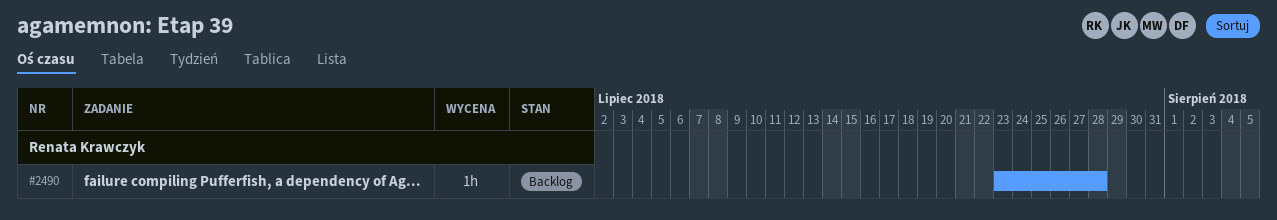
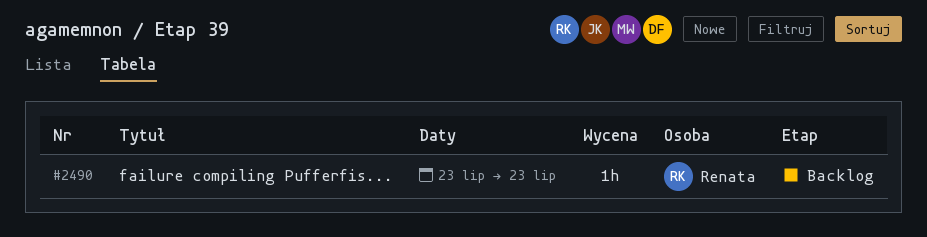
#2490, due: Jul 28 -> Jul 23

